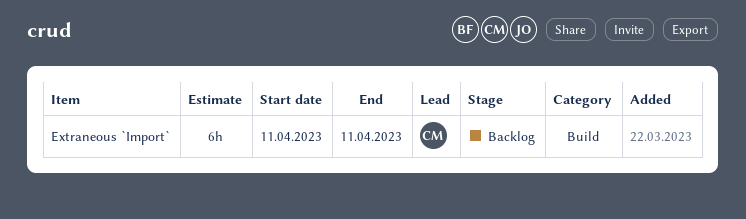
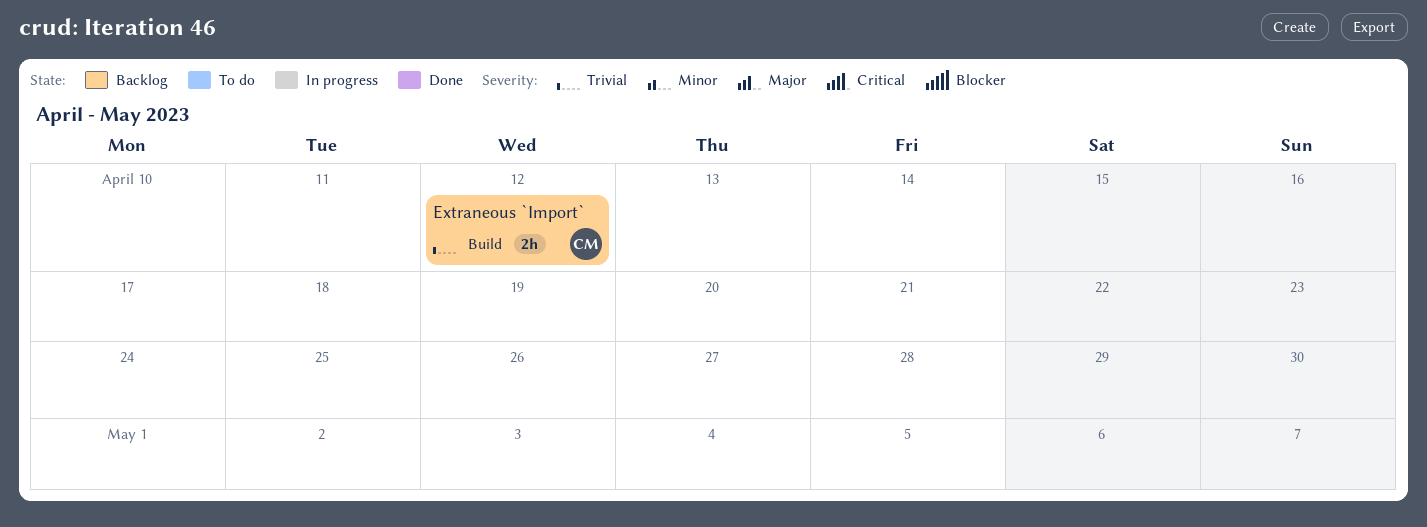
Extraneous `Import`, estimate: 6h -> 2h
Extraneous `Import`, due: Apr 11 -> Apr 12

